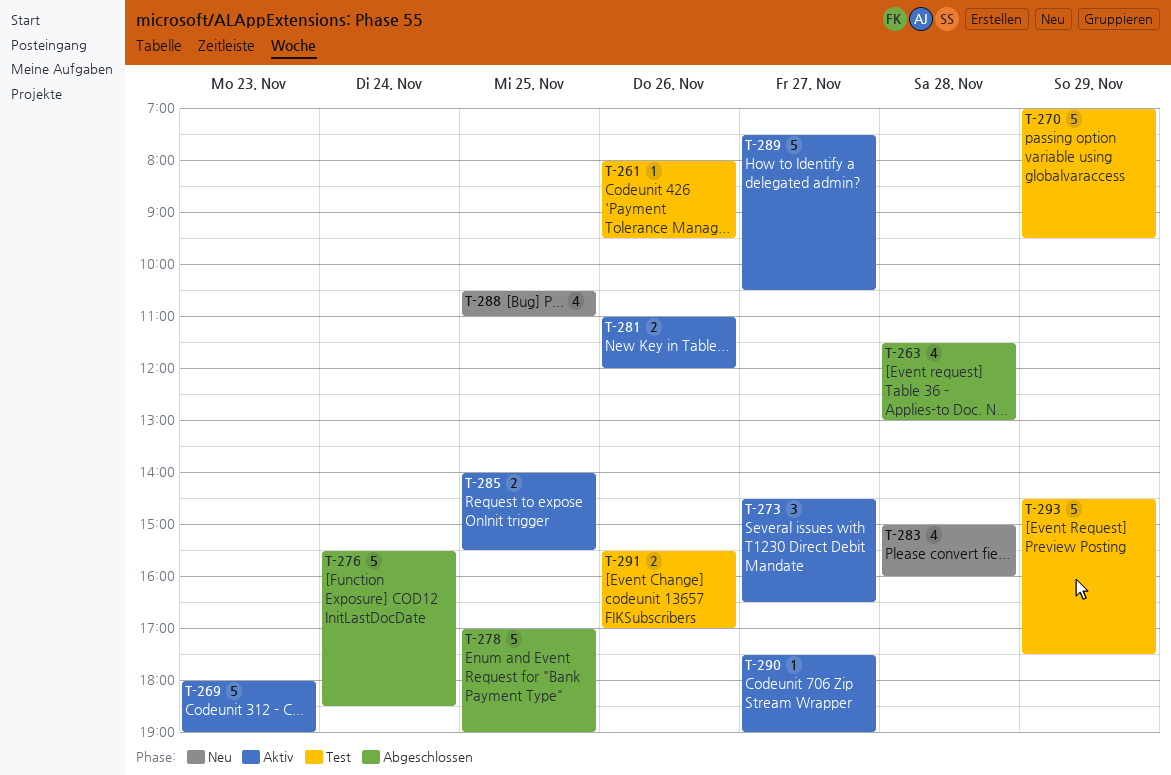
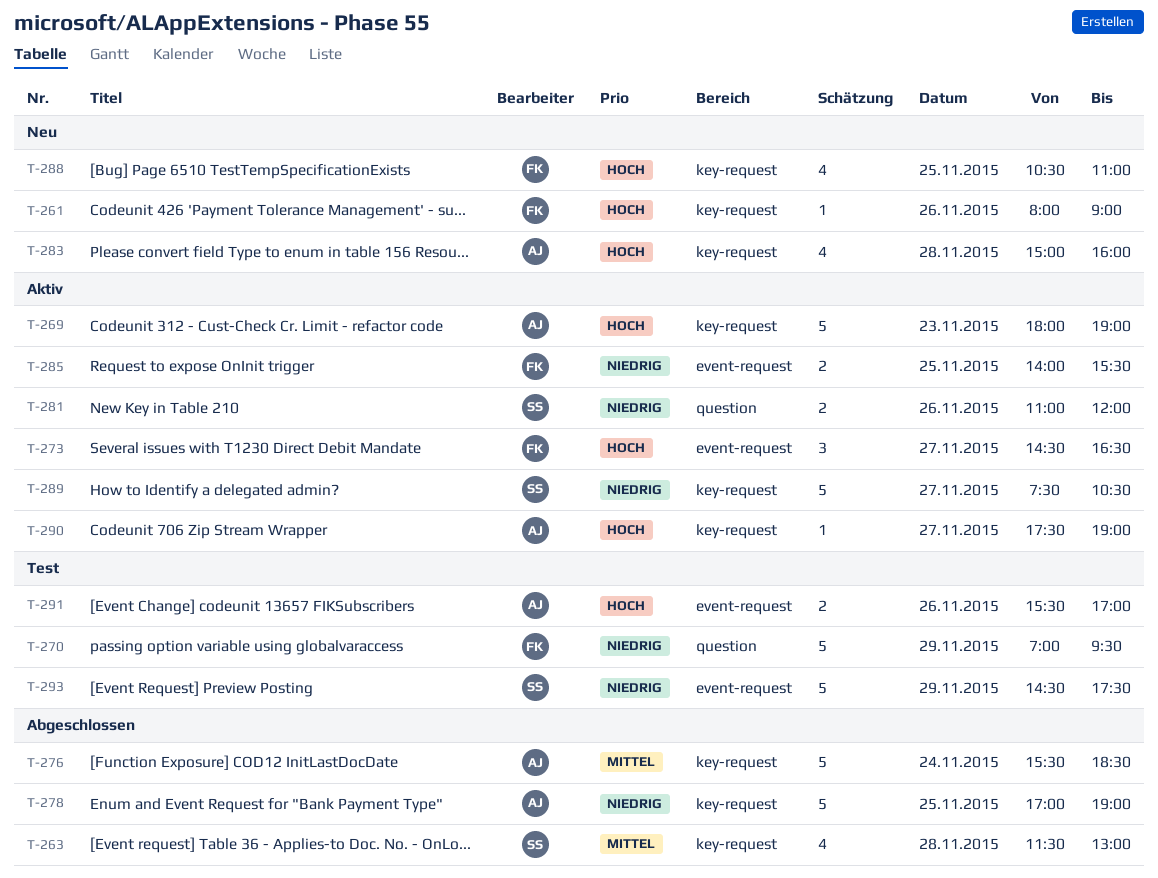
T-261, status: Test -> Neu
T-261, ends: 09:30 -> 09:00

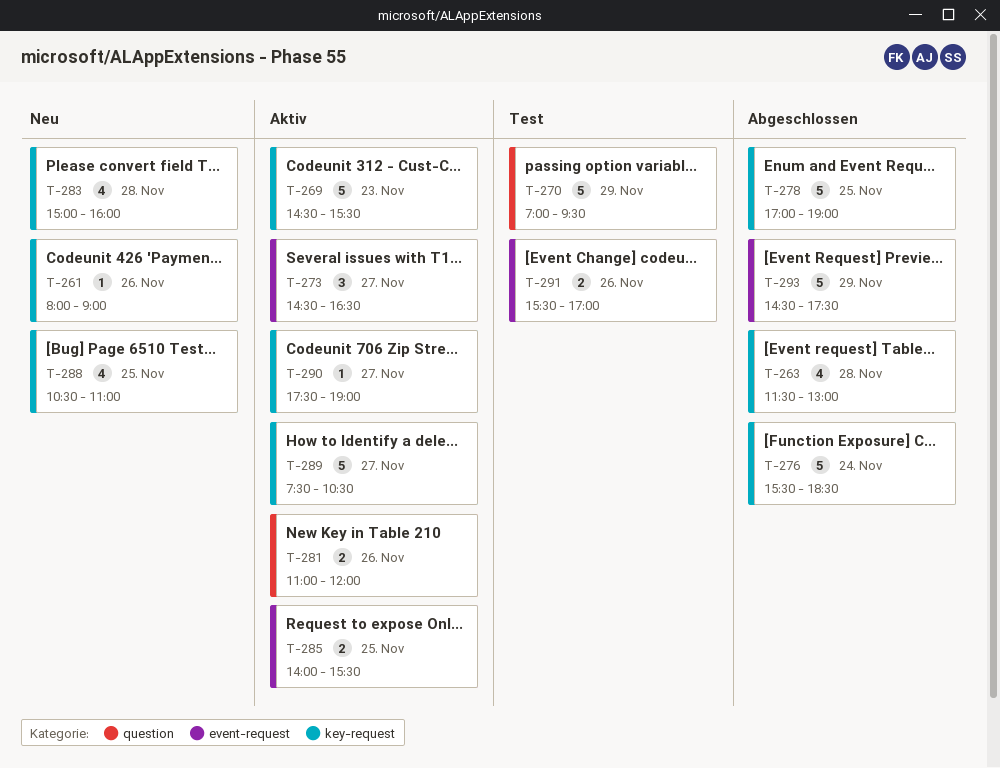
T-269, begins: 18:00 -> 14:30
T-269, ends: 19:00 -> 15:30
T-293, status: Test -> Abgeschlossen

